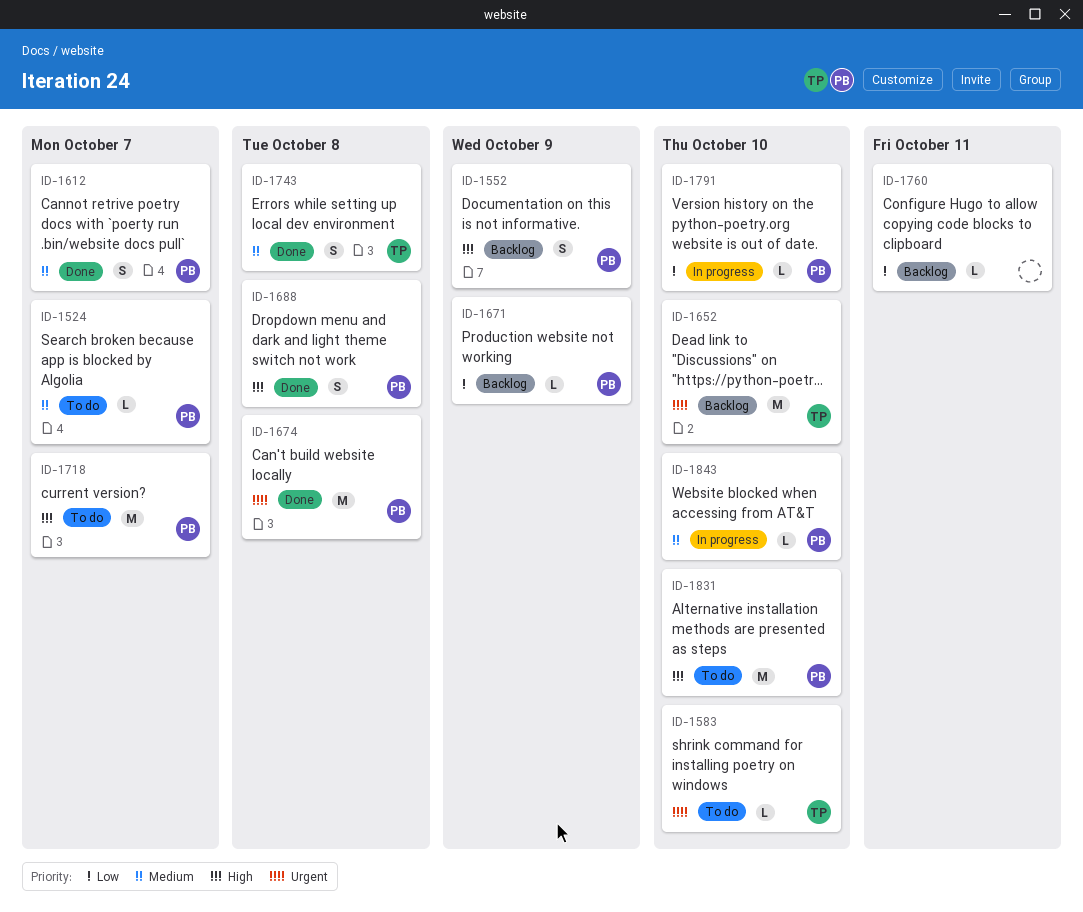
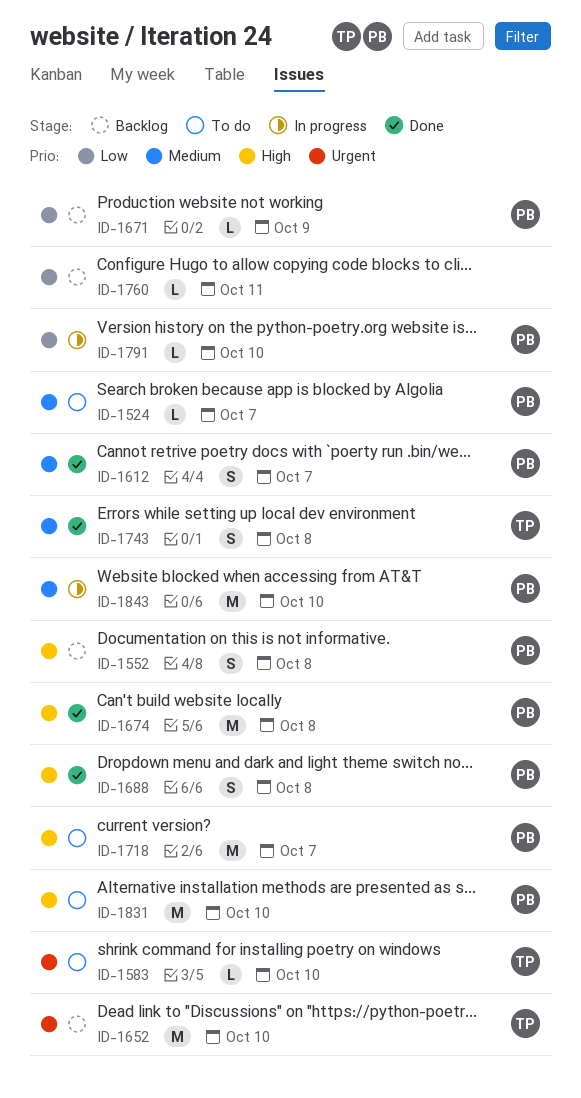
ID-1552, due: Oct 9 -> Oct 8
ID-1674, priority: Urgent -> High
ID-1843, estimate: L -> M

